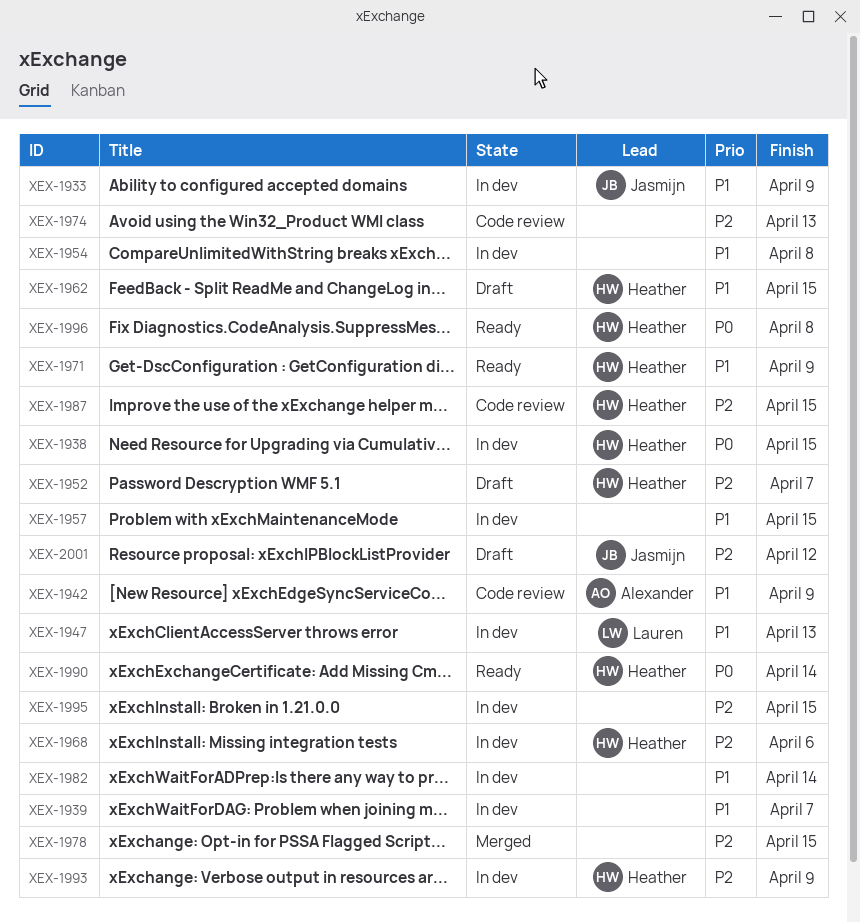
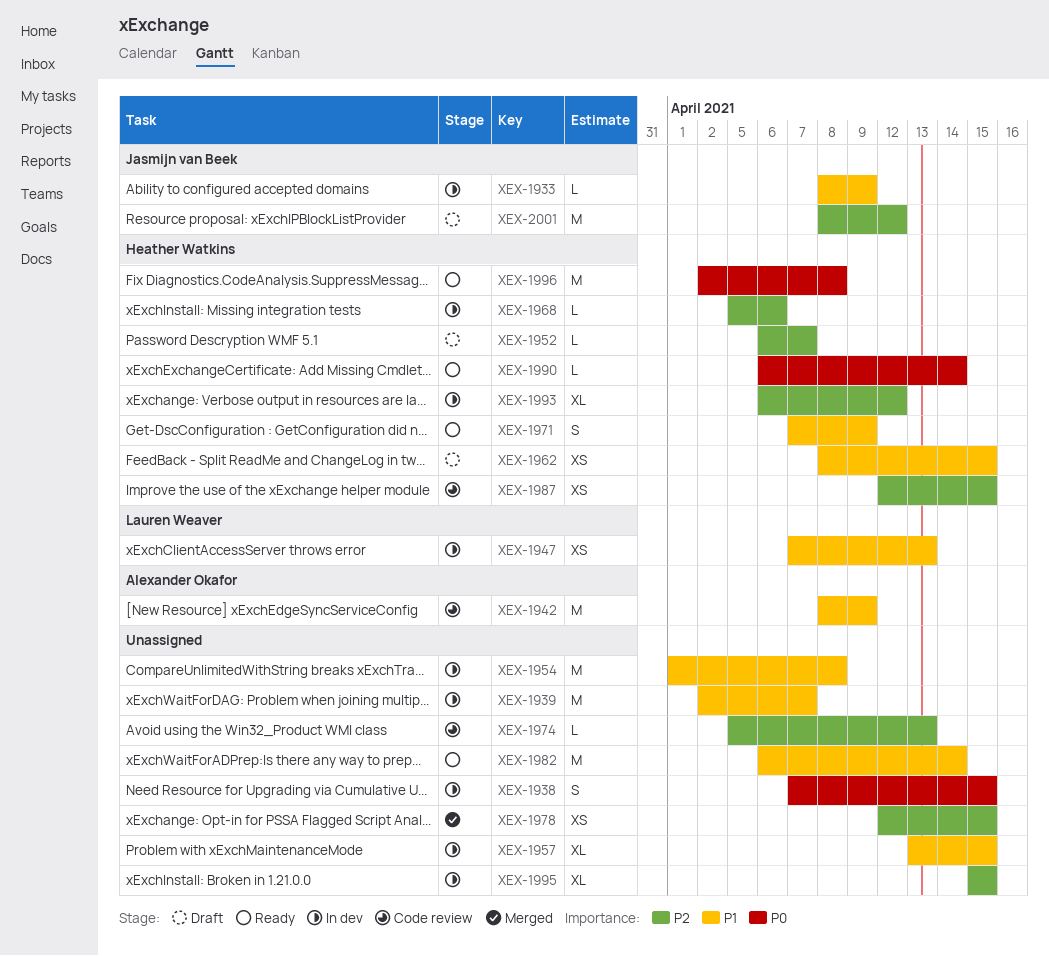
XEX-1938, owner: Heather Watkins -> none
XEX-1982, status: In dev -> Ready
XEX-1993, due: Apr 9 -> Apr 12

